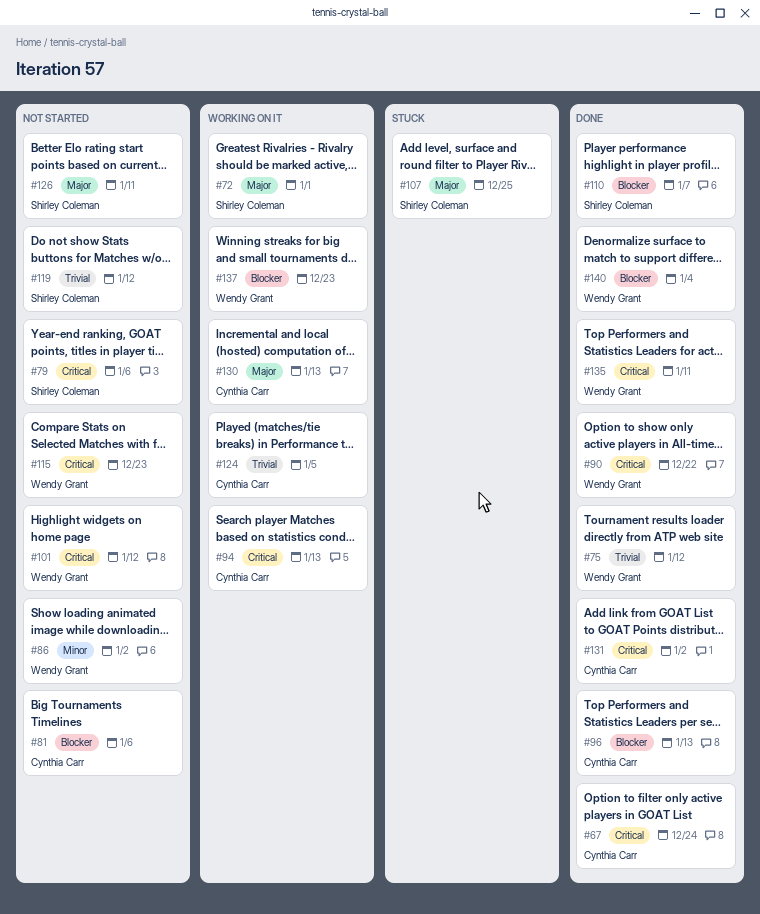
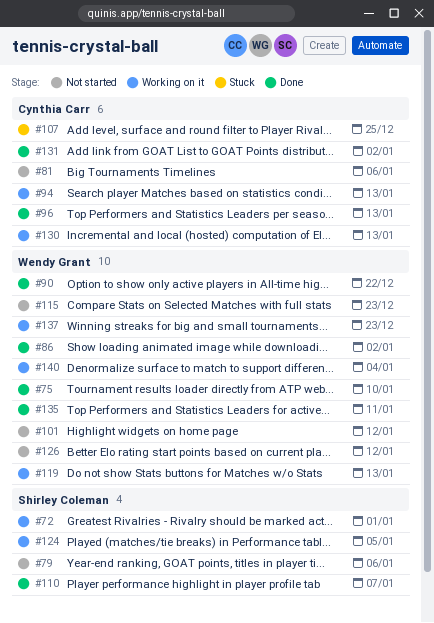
#67: present -> none
#75, due: Jan 12 -> Jan 10
#86, status: Not started -> Done
#107, owner: Shirley Coleman -> Cynthia Carr
#119, status: Not started -> Working on it
#119, owner: Shirley Coleman -> Wendy Grant
#119, due: Jan 12 -> Jan 13
#124, owner: Cynthia Carr -> Shirley Coleman
#126, owner: Shirley Coleman -> Wendy Grant
#126, due: Jan 11 -> Jan 12
#140, status: Done -> Working on it

